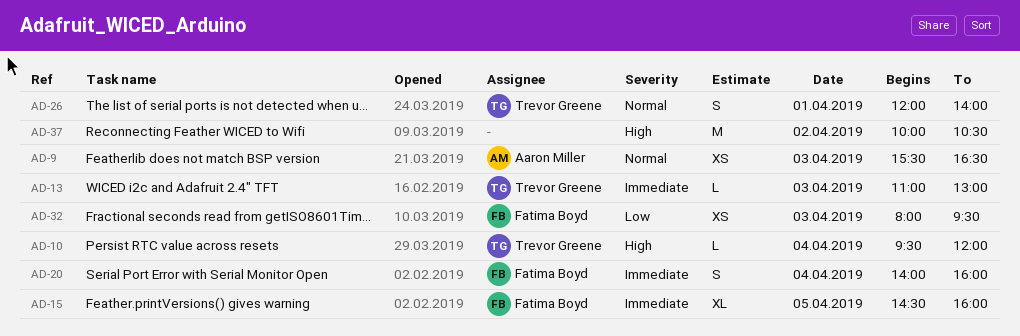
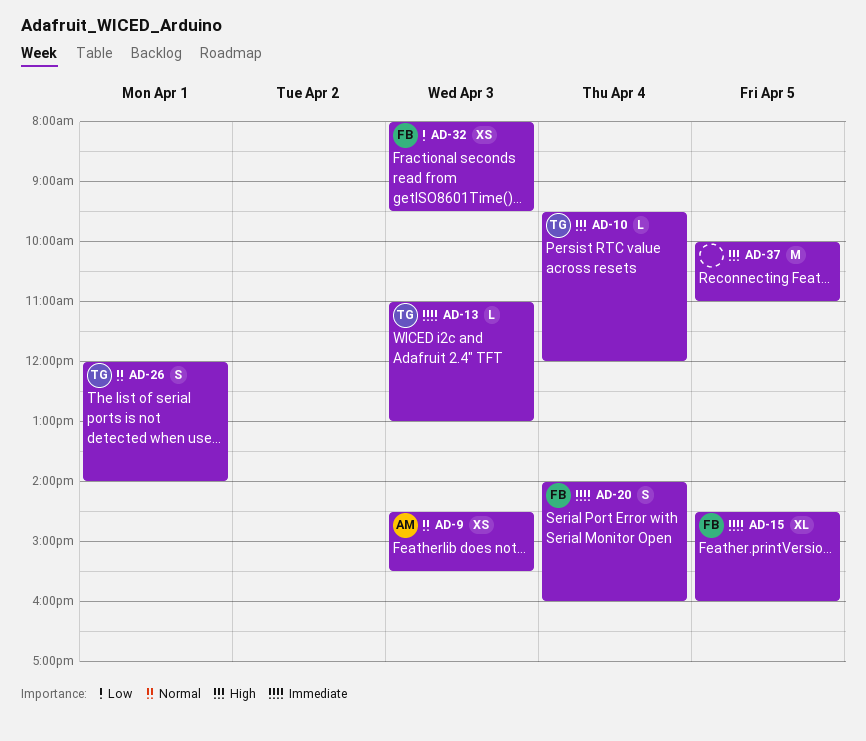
AD-9, begins: 15:30 -> 14:30
AD-9, ends: 16:30 -> 15:30
AD-37, day: Apr 2 -> Apr 5
AD-37, ends: 10:30 -> 11:00

